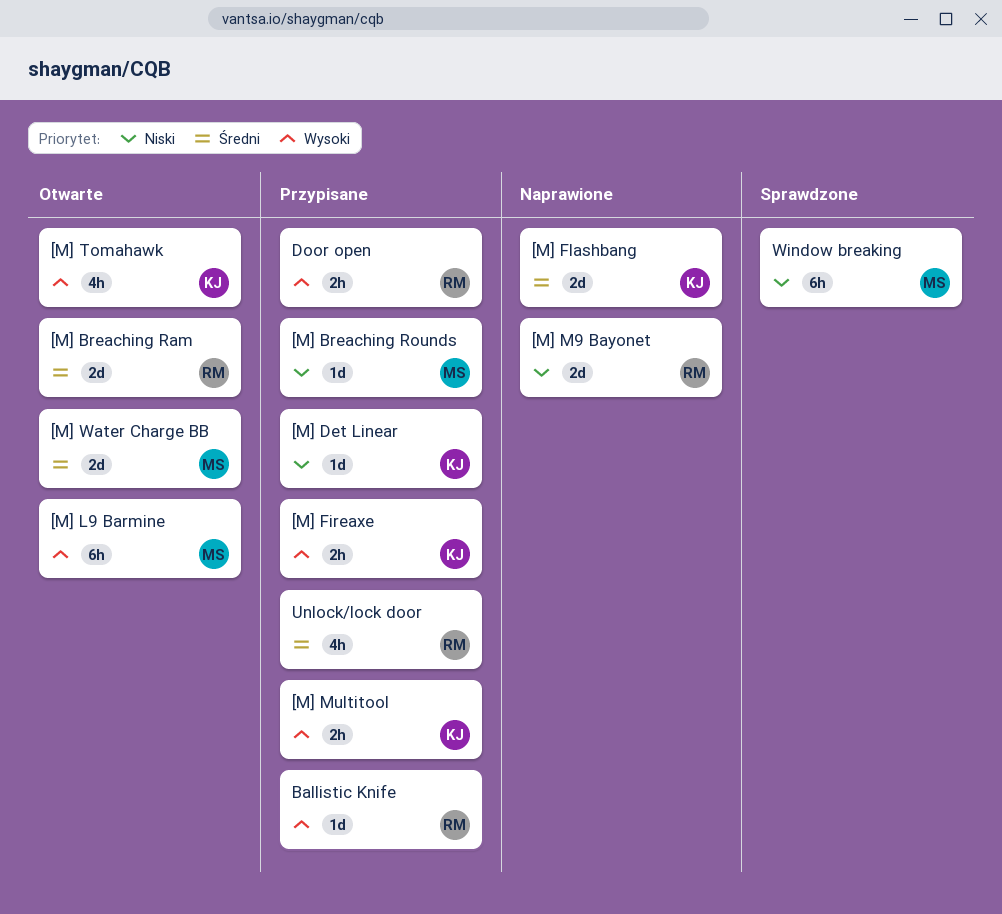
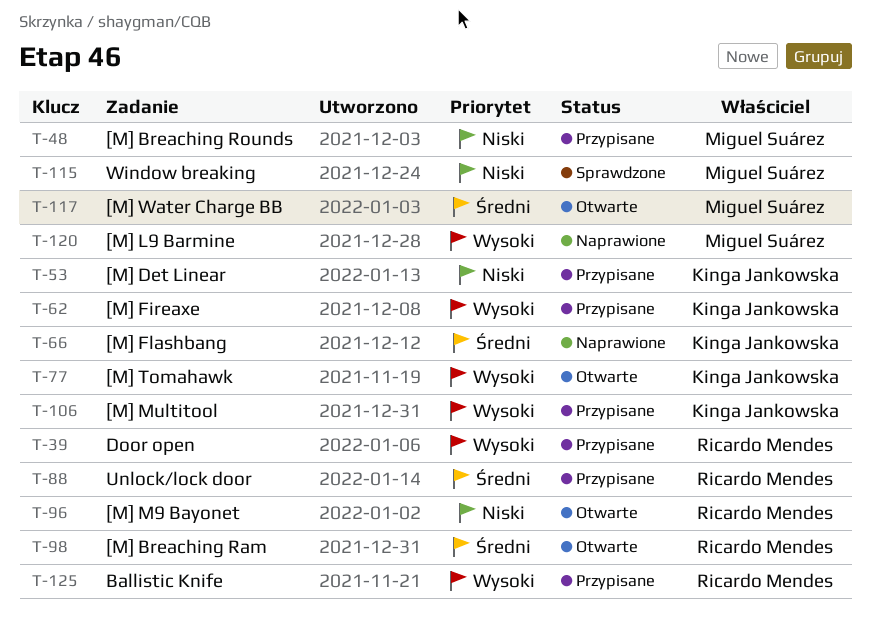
[M] L9 Barmine, status: Otwarte -> Naprawione
[M] M9 Bayonet, status: Naprawione -> Otwarte

